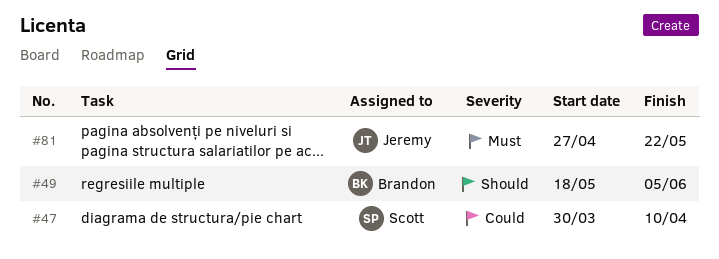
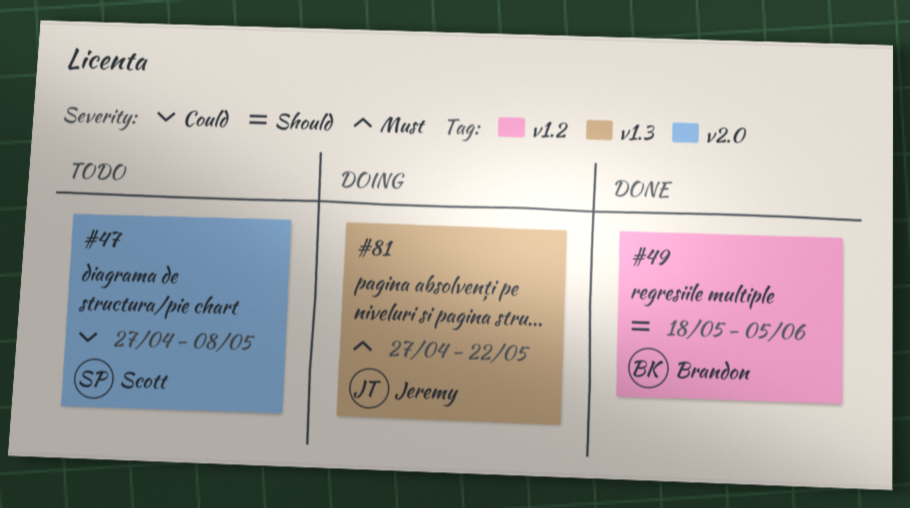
#47, start: Mar 30 -> Apr 27
#47, due: Apr 10 -> May 8

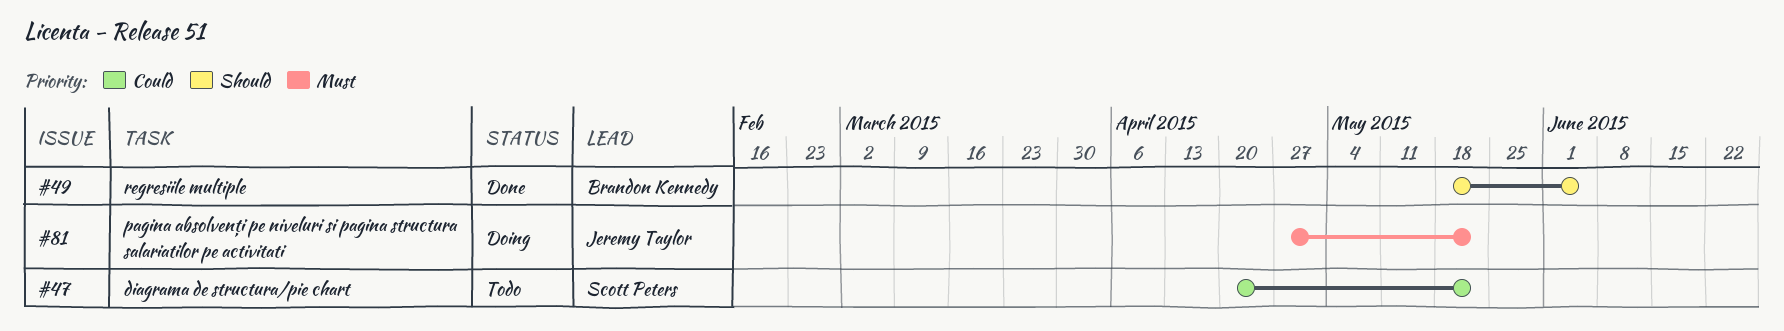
#47, start: Apr 27 -> Apr 20
#47, due: May 8 -> May 22

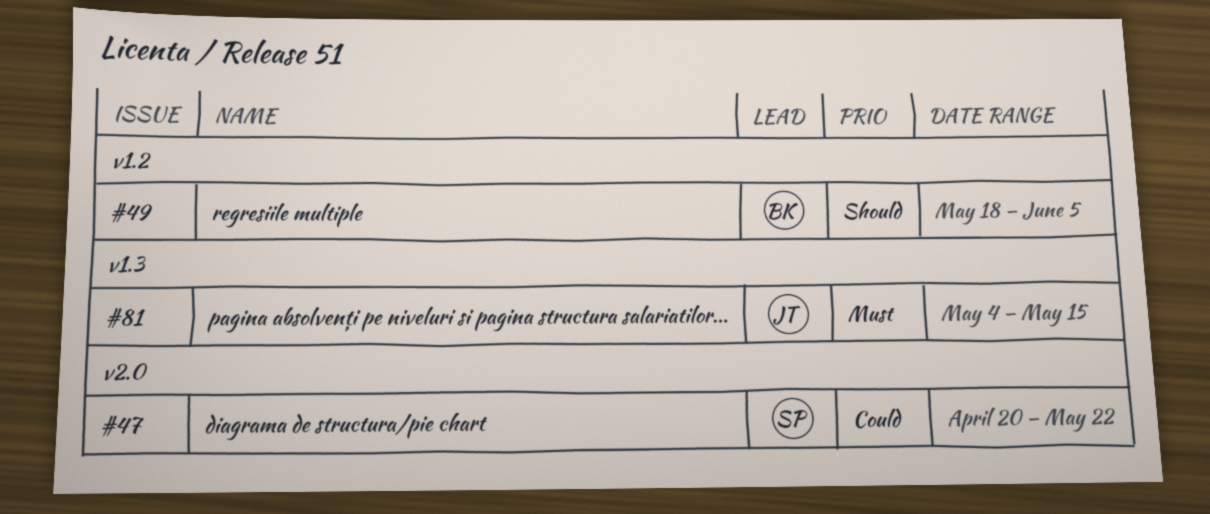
#81, start: Apr 27 -> May 4
#81, due: May 22 -> May 15

